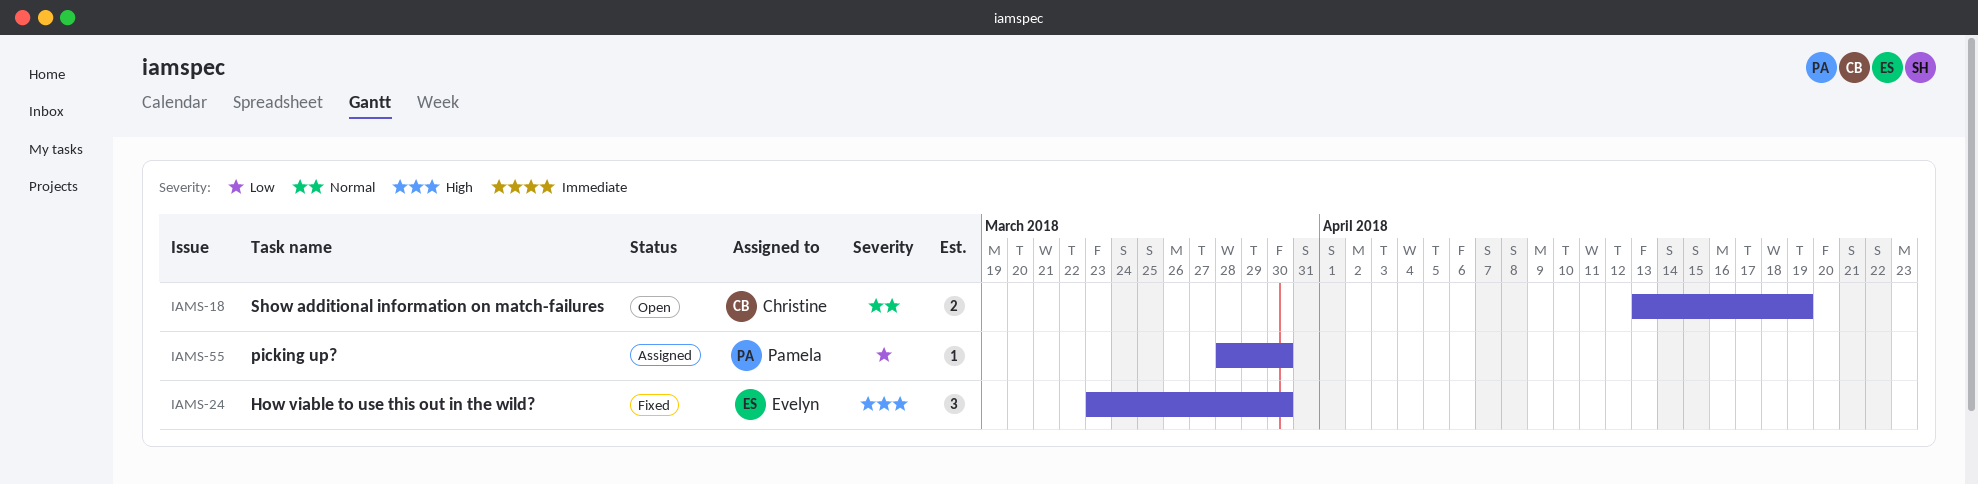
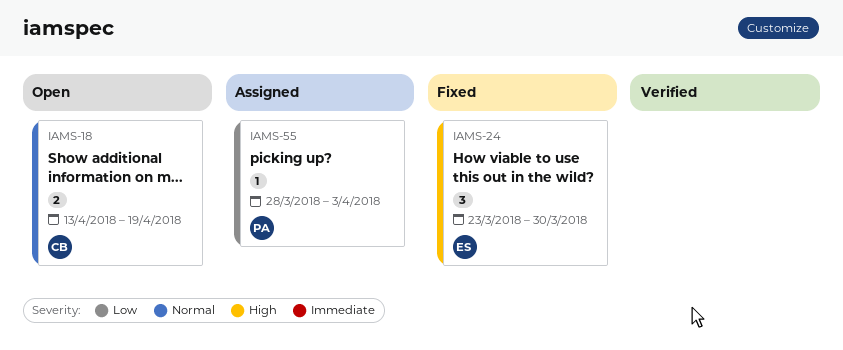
IAMS-55, due: Mar 30 -> Apr 3

